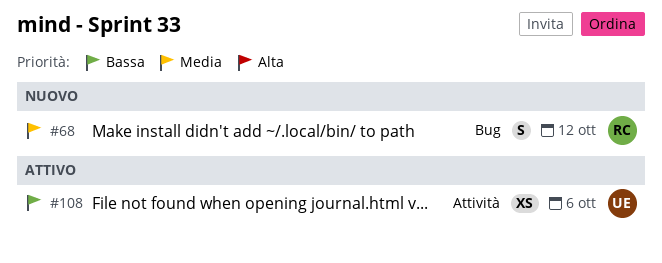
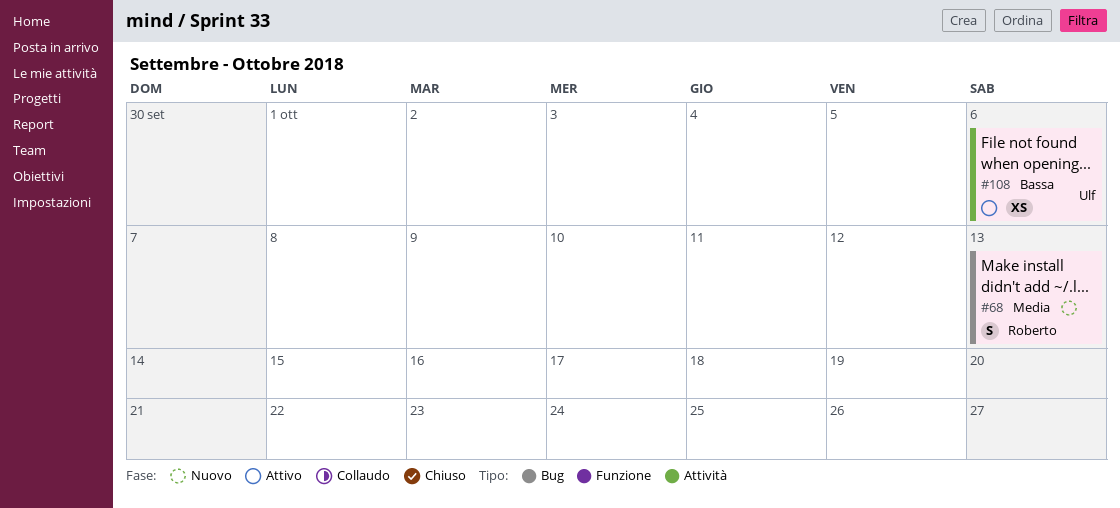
#68, due: Oct 12 -> Oct 13

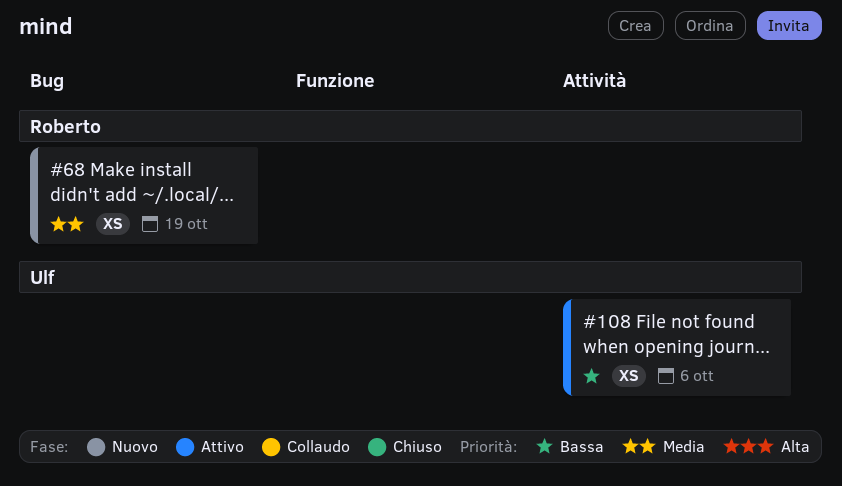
#68, estimate: S -> XS
#68, due: Oct 13 -> Oct 19

